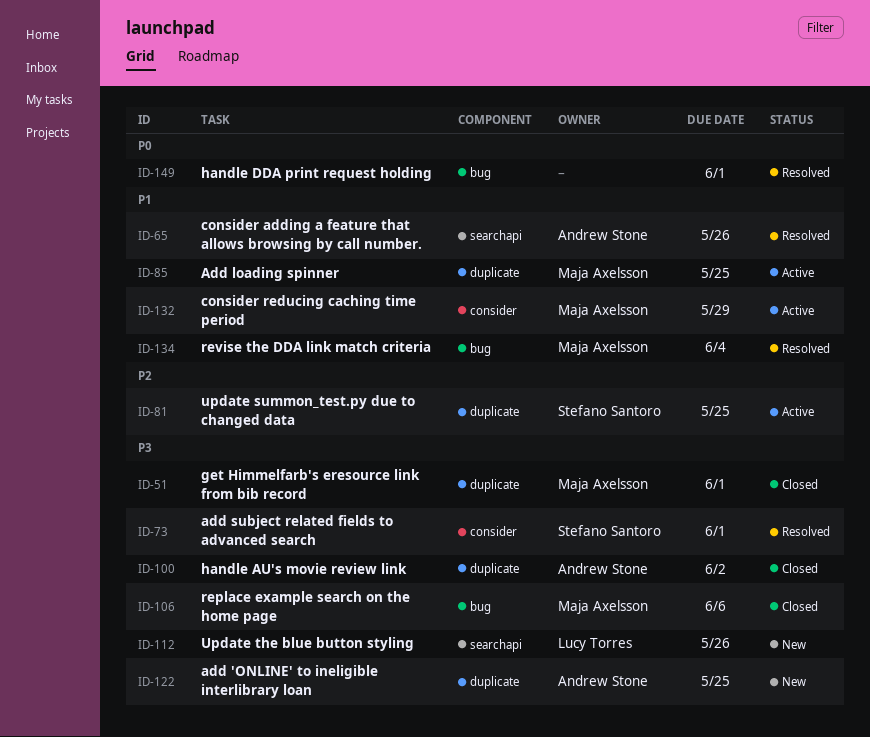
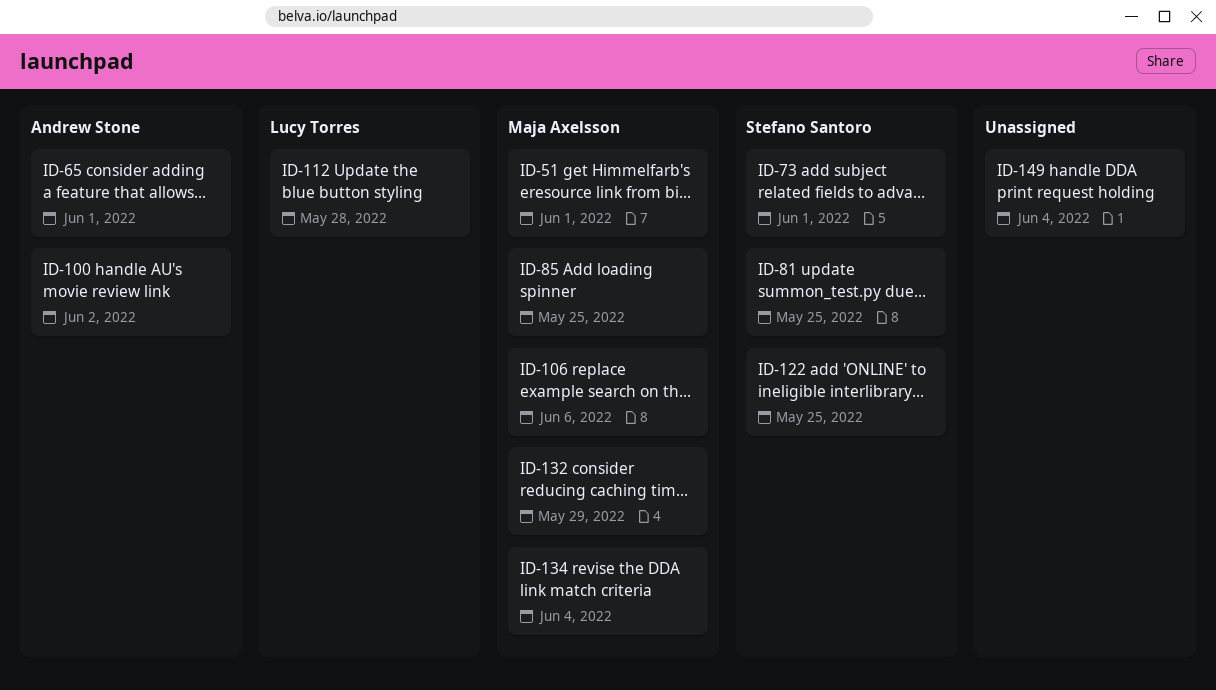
ID-65, due: May 26 -> Jun 1
ID-112, due: May 26 -> May 28
ID-122, owner: Andrew Stone -> Stefano Santoro
ID-149, due: Jun 1 -> Jun 4

